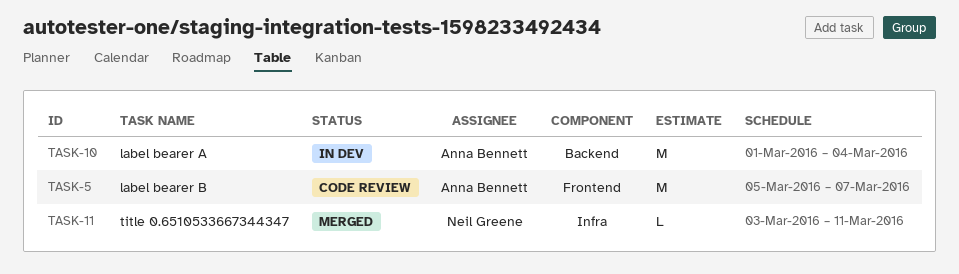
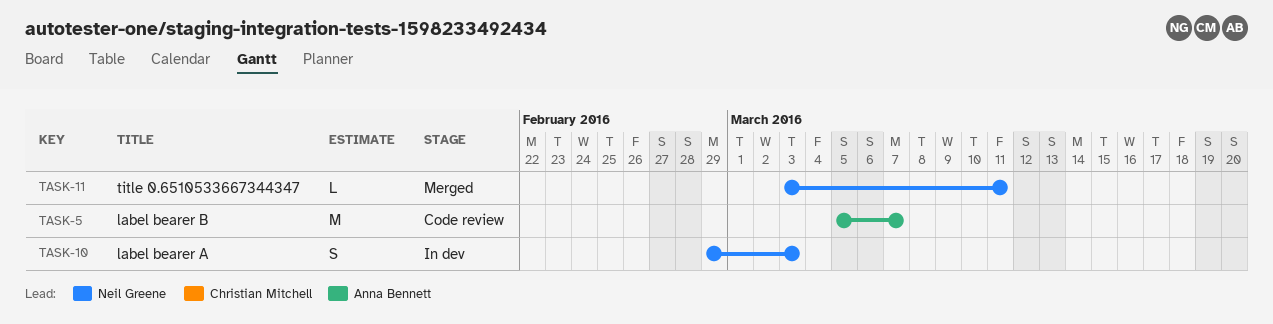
TASK-10, owner: Anna Bennett -> Neil Greene
TASK-10, estimate: M -> S
TASK-10, start: Mar 1 -> Feb 29
TASK-10, due: Mar 4 -> Mar 3

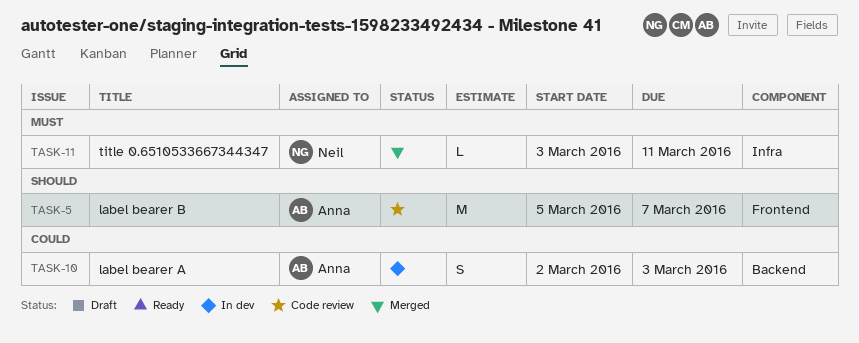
TASK-10, owner: Neil Greene -> Anna Bennett
TASK-10, start: Feb 29 -> Mar 2

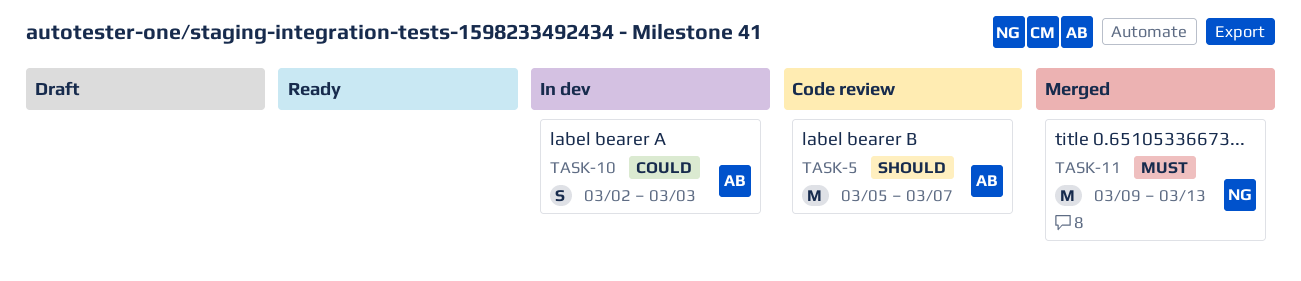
TASK-11, estimate: L -> M
TASK-11, start: Mar 3 -> Mar 9
TASK-11, due: Mar 11 -> Mar 13

